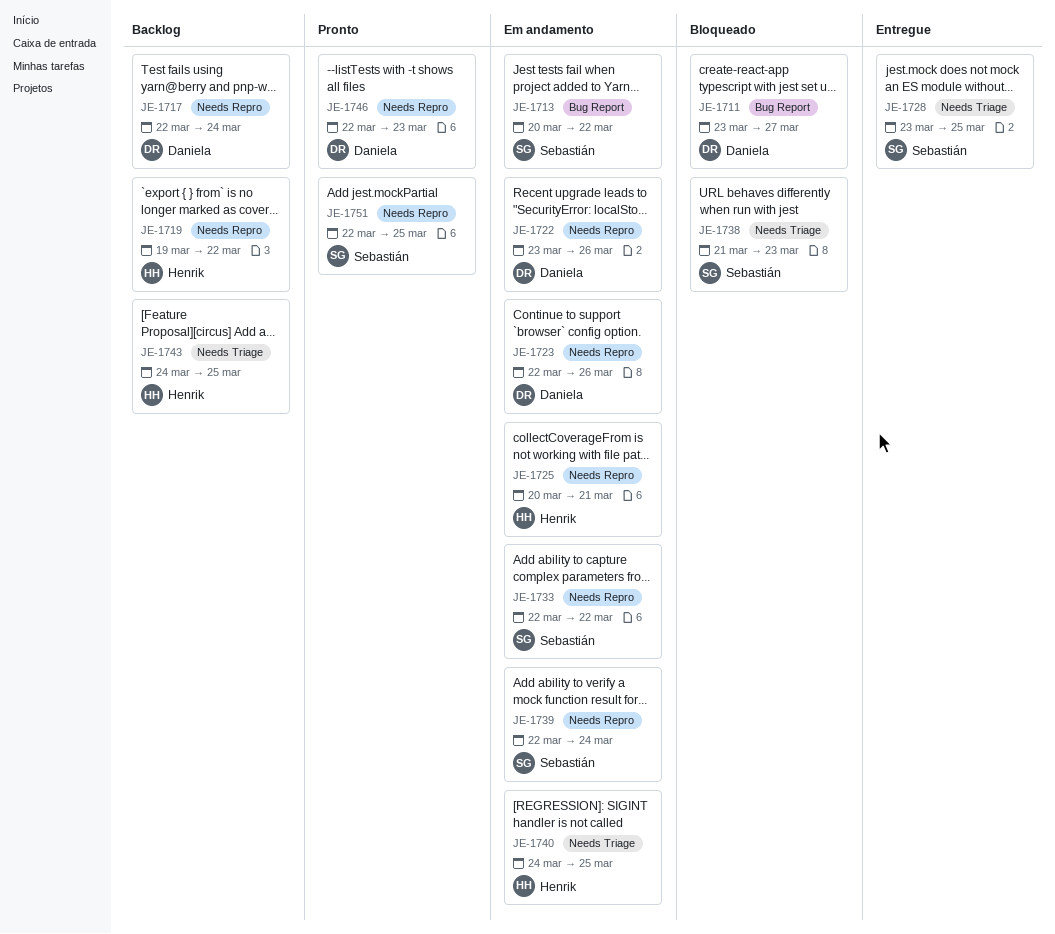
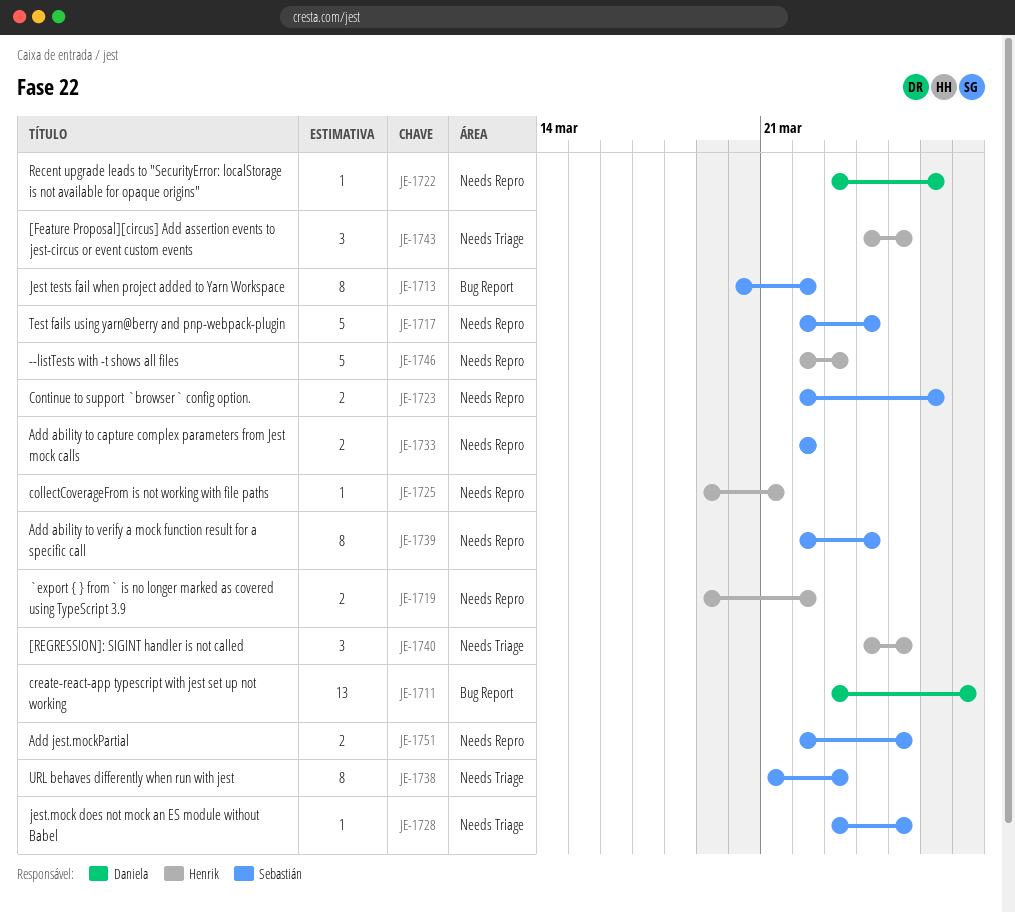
JE-1717, owner: Daniela -> Sebastián
JE-1723, owner: Daniela -> Sebastián
JE-1725, start: Mar 20 -> Mar 19
JE-1746, owner: Daniela -> Henrik

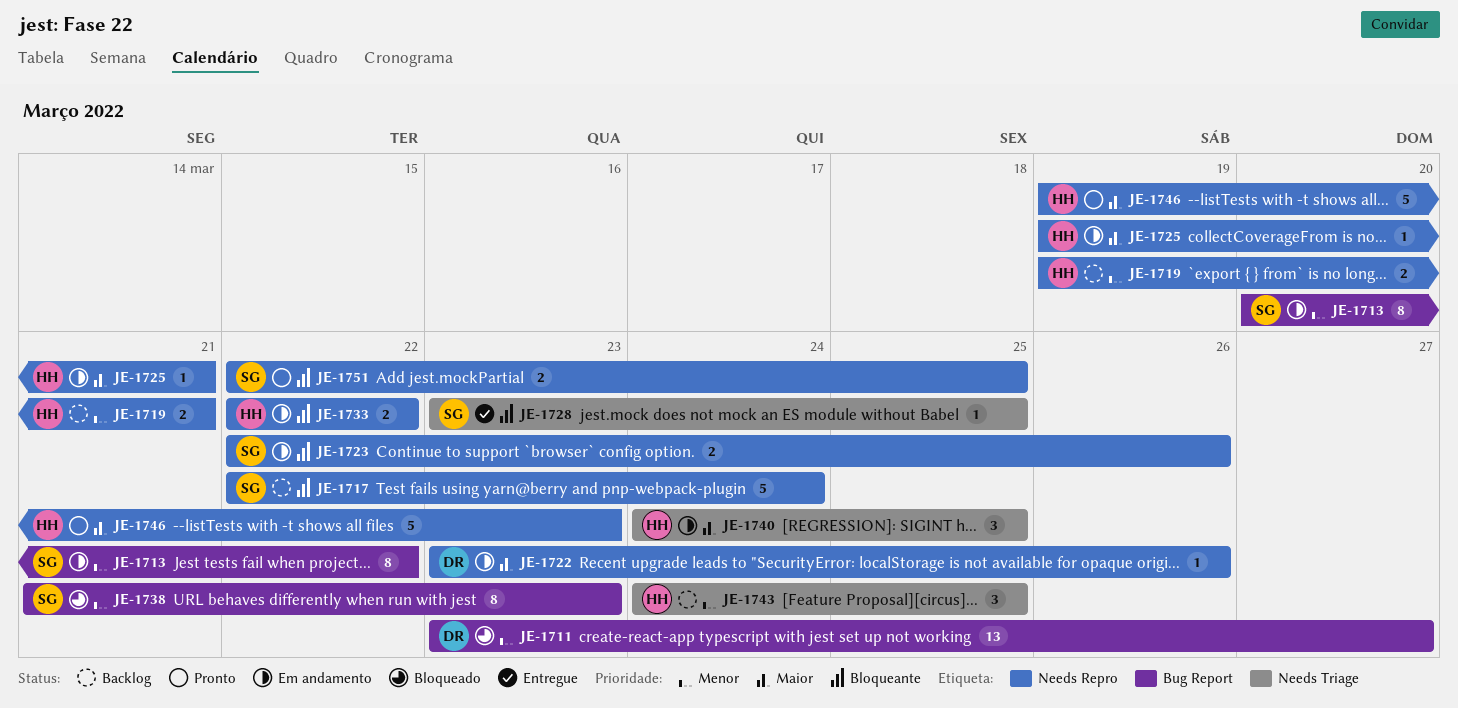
JE-1719, due: Mar 22 -> Mar 21
JE-1733, owner: Sebastián -> Henrik
JE-1738, label: Needs Triage -> Bug Report
JE-1739: present -> none
JE-1746, start: Mar 22 -> Mar 19

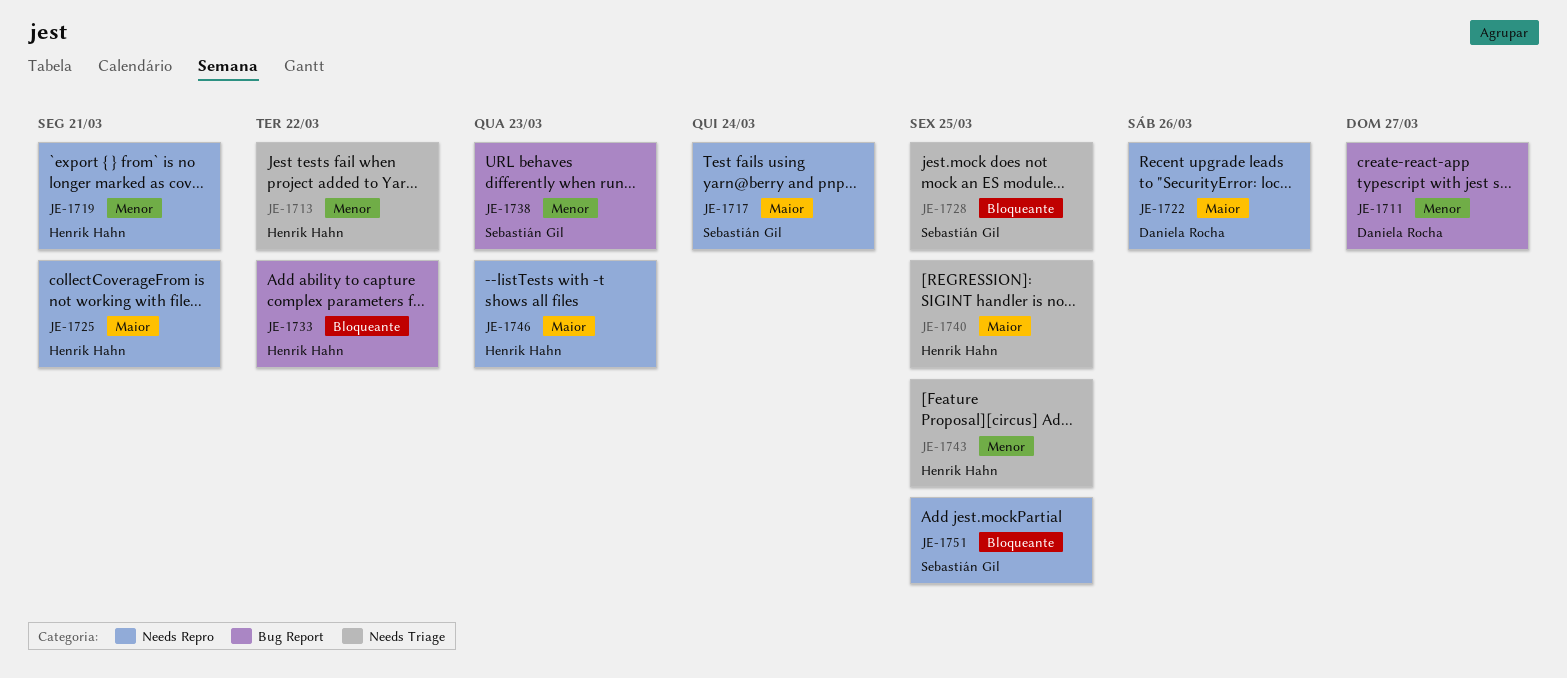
JE-1713, owner: Sebastián Gil -> Henrik Hahn
JE-1713, label: Bug Report -> Needs Triage
JE-1717, priority: Bloqueante -> Maior
JE-1723: present -> none
JE-1733, label: Needs Repro -> Bug Report

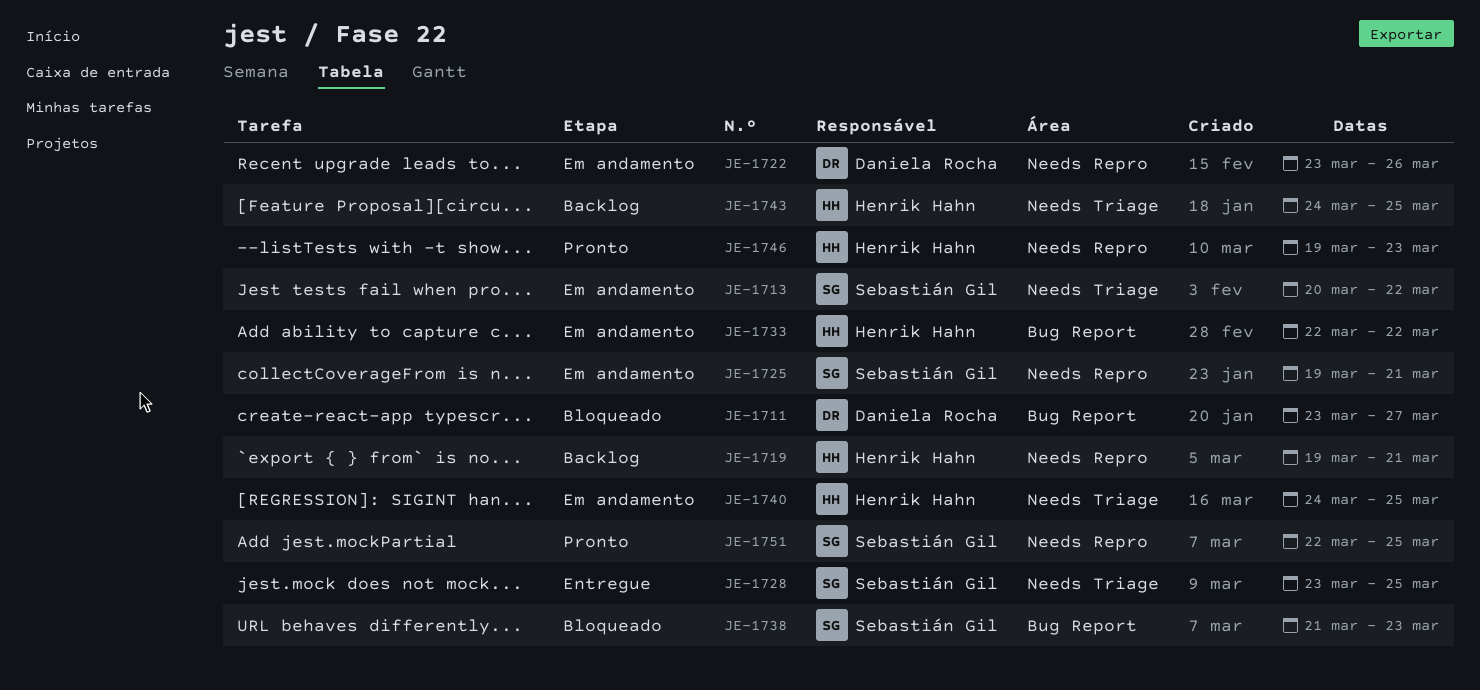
JE-1713, owner: Henrik Hahn -> Sebastián Gil
JE-1717: present -> none
JE-1725, owner: Henrik Hahn -> Sebastián Gil

